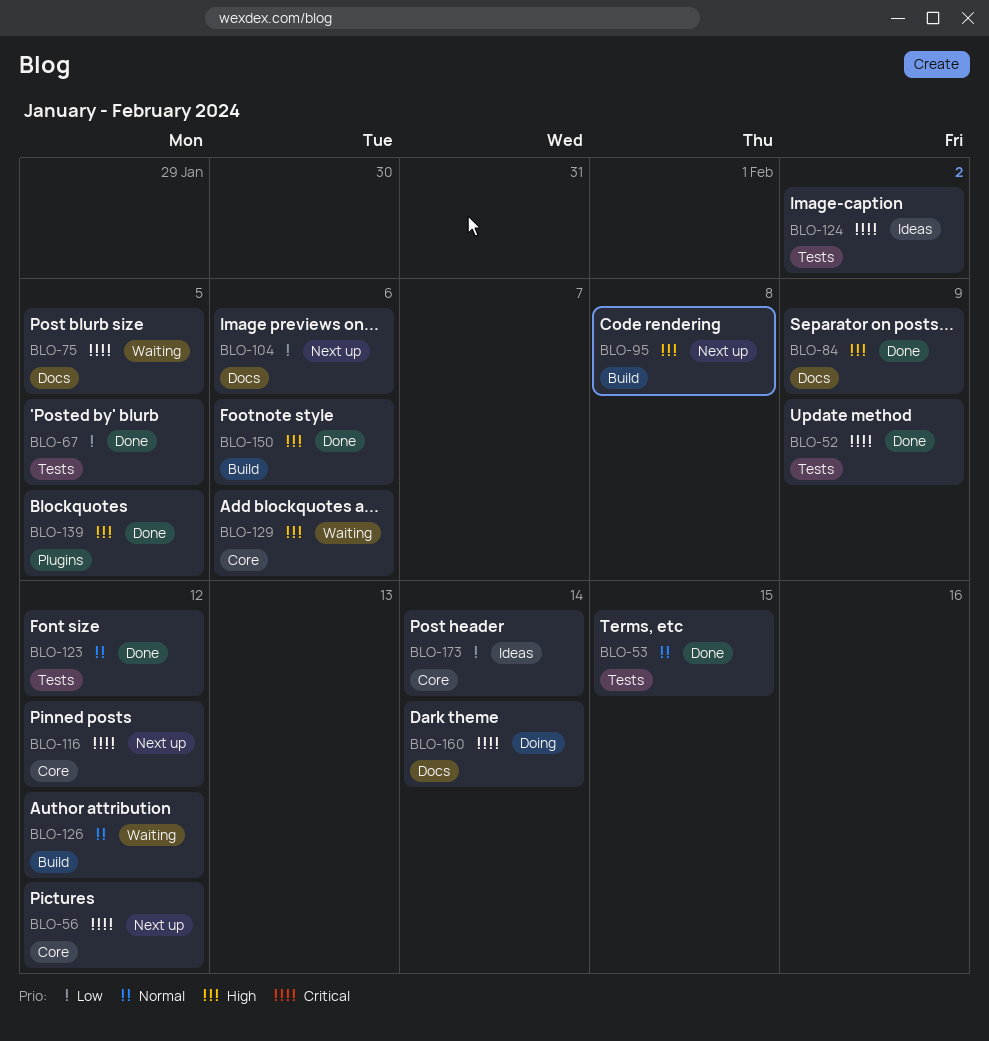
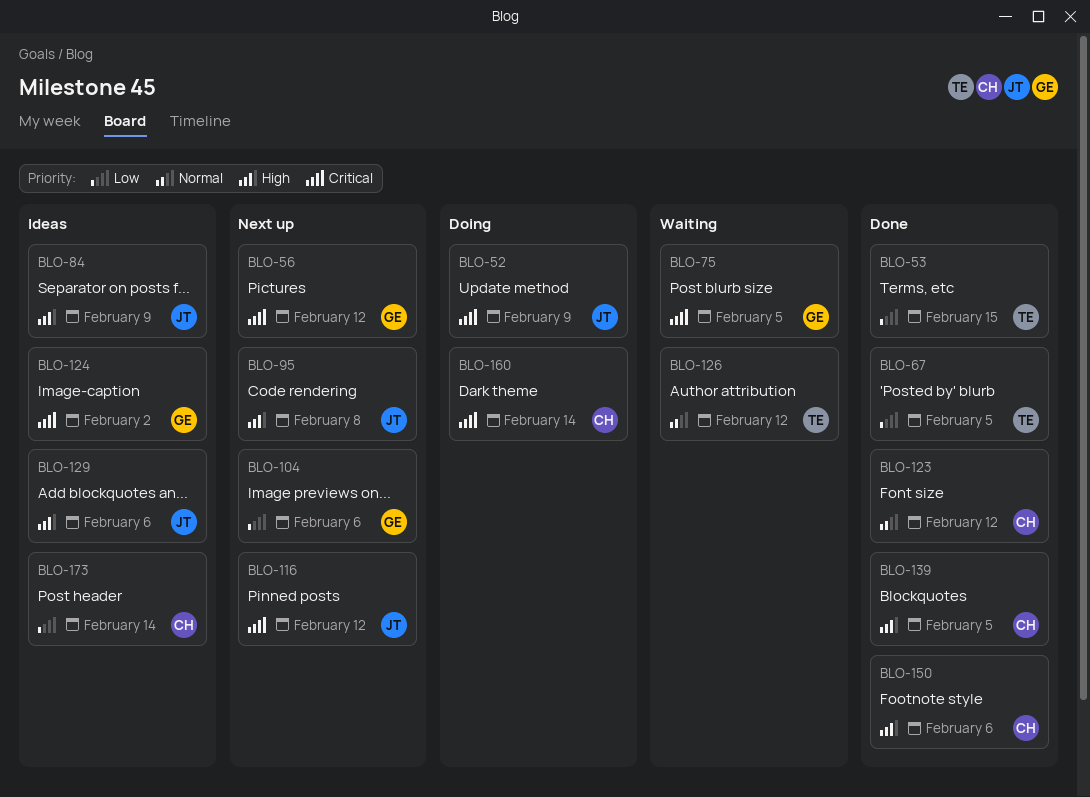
BLO-52, status: Done -> Doing
BLO-53, priority: Normal -> Low
BLO-84, status: Done -> Ideas
BLO-129, status: Waiting -> Ideas

